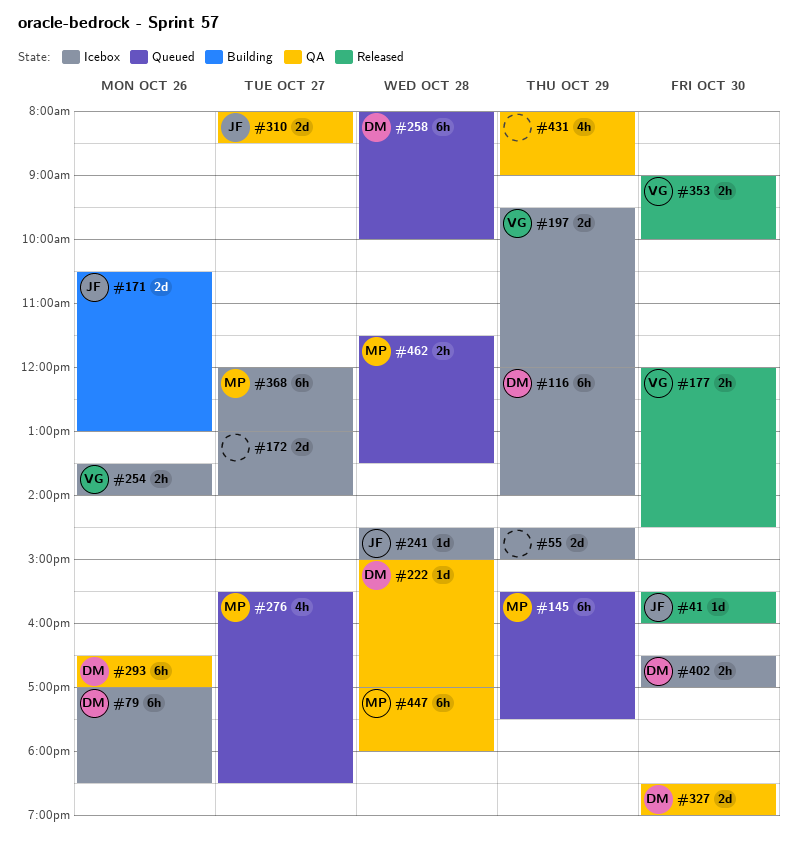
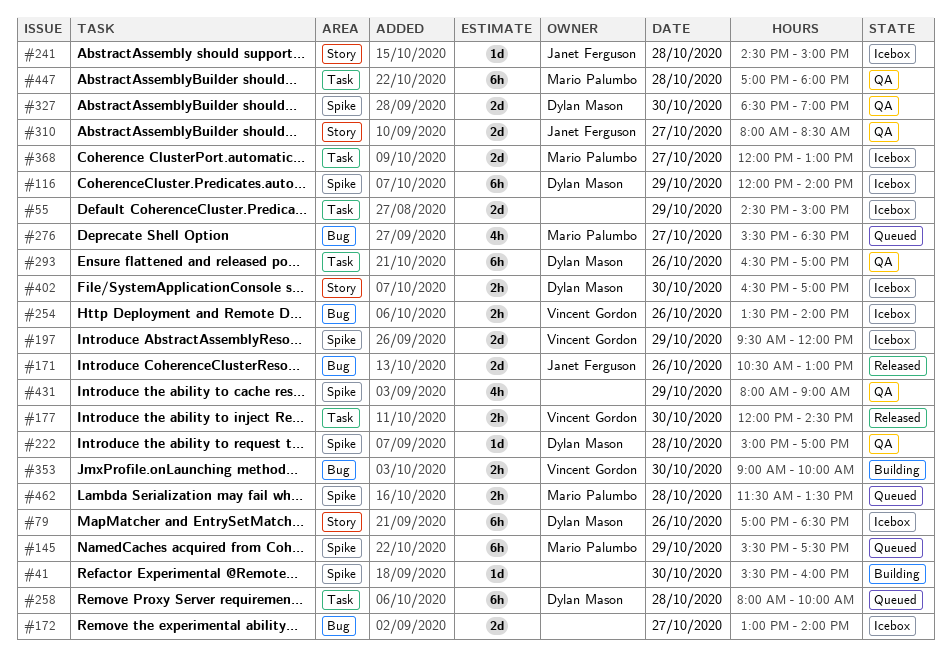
#41, status: Released -> Building
#41, owner: Janet Ferguson -> none
#171, status: Building -> Released
#353, status: Released -> Building
#368, estimate: 6h -> 2d

